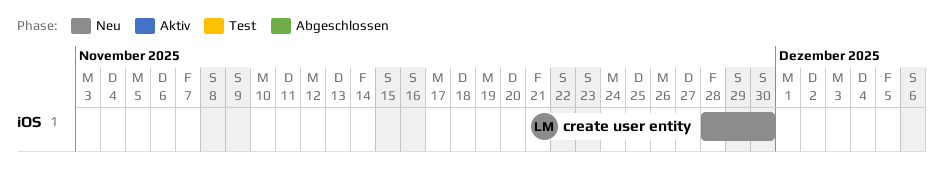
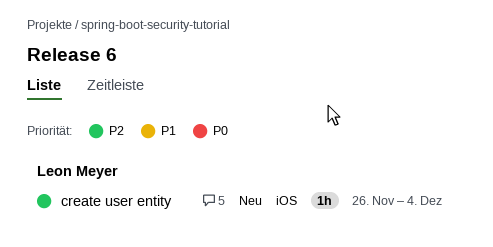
create user entity, start: Nov 28 -> Nov 26
create user entity, due: Nov 30 -> Dec 4

